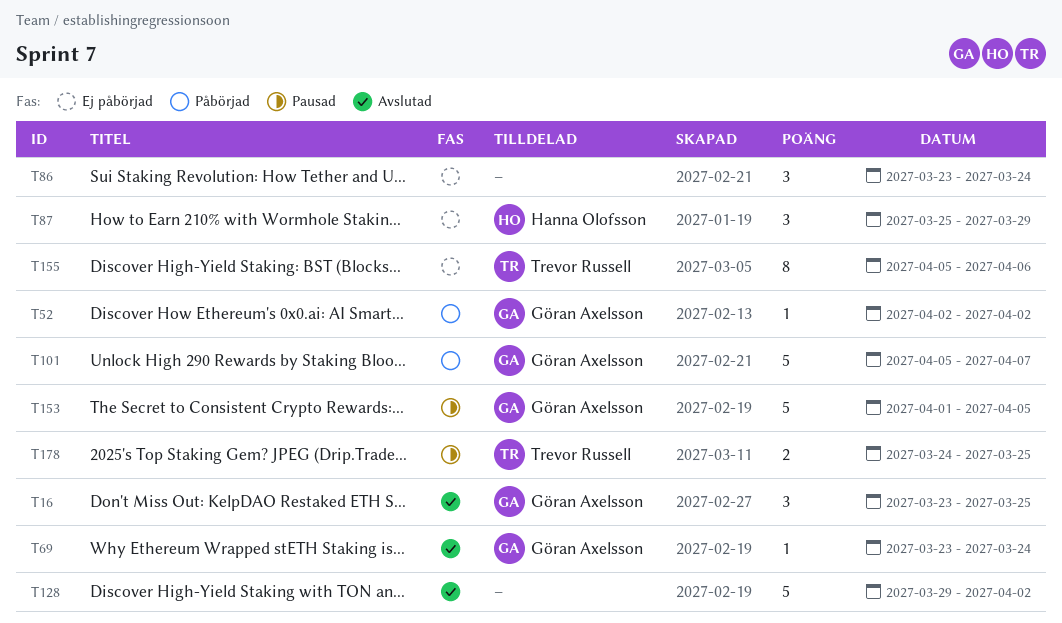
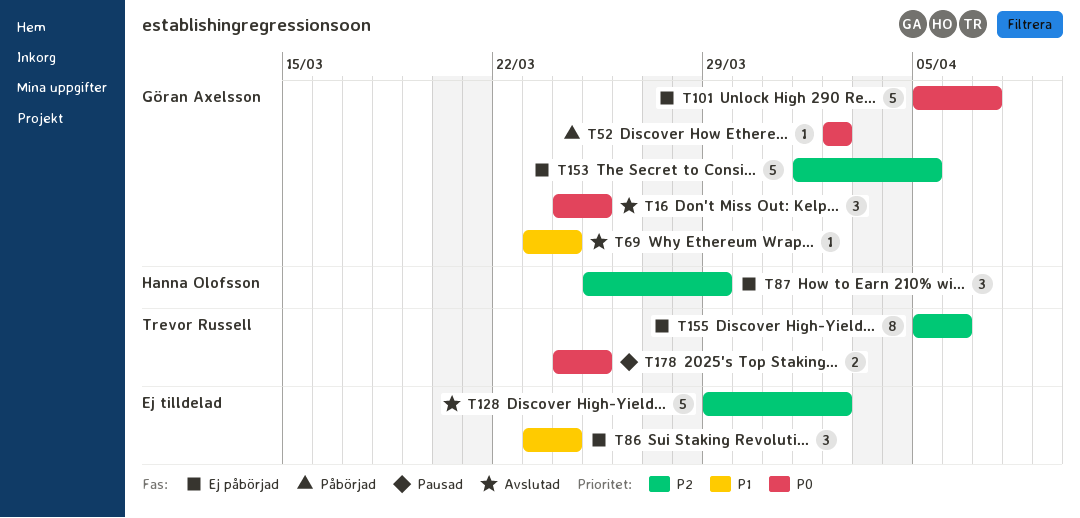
T16, start: Mar 23 -> Mar 24
T101, status: Påbörjad -> Ej påbörjad
T153, status: Pausad -> Ej påbörjad

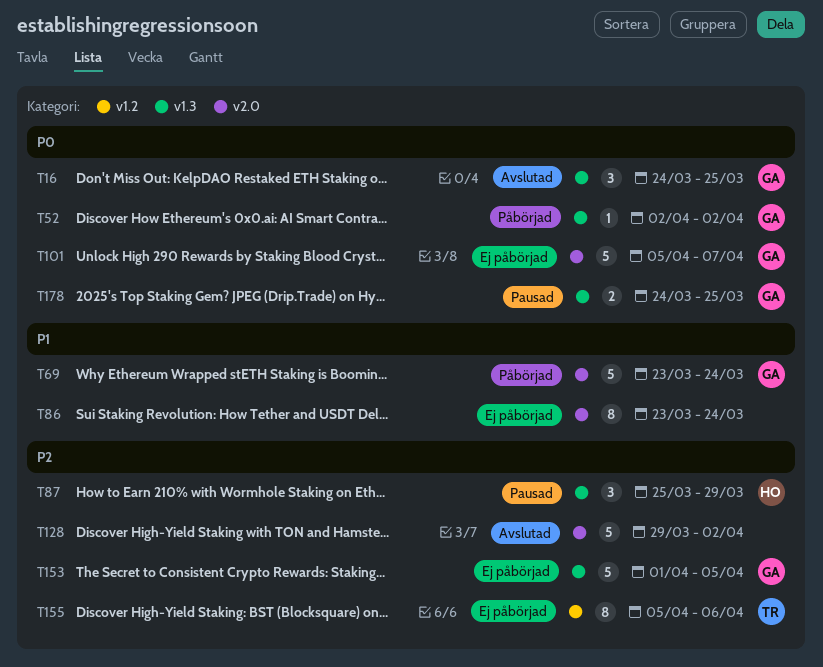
T69, status: Avslutad -> Påbörjad
T69, estimate: 1 -> 5
T86, estimate: 3 -> 8
T87, status: Ej påbörjad -> Pausad
T178, owner: Trevor Russell -> Göran Axelsson

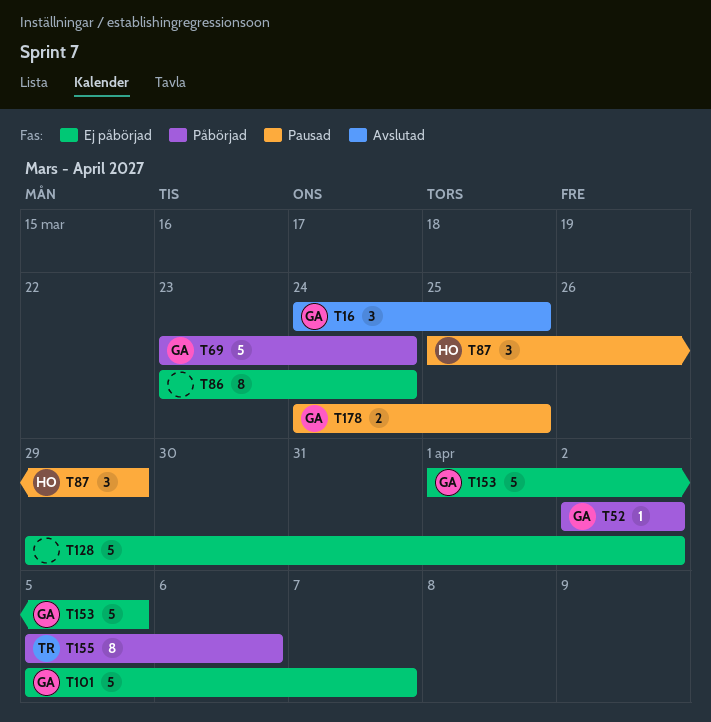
T128, status: Avslutad -> Ej påbörjad
T155, status: Ej påbörjad -> Påbörjad

